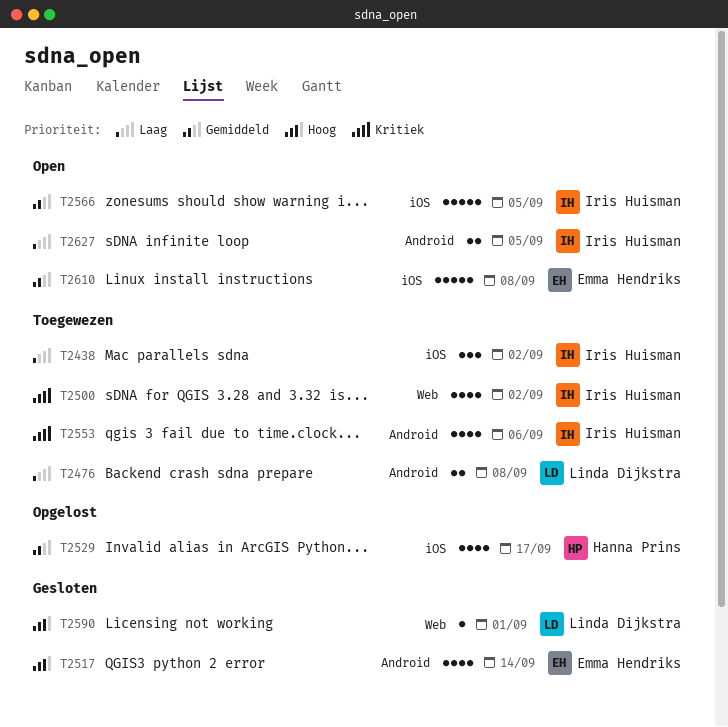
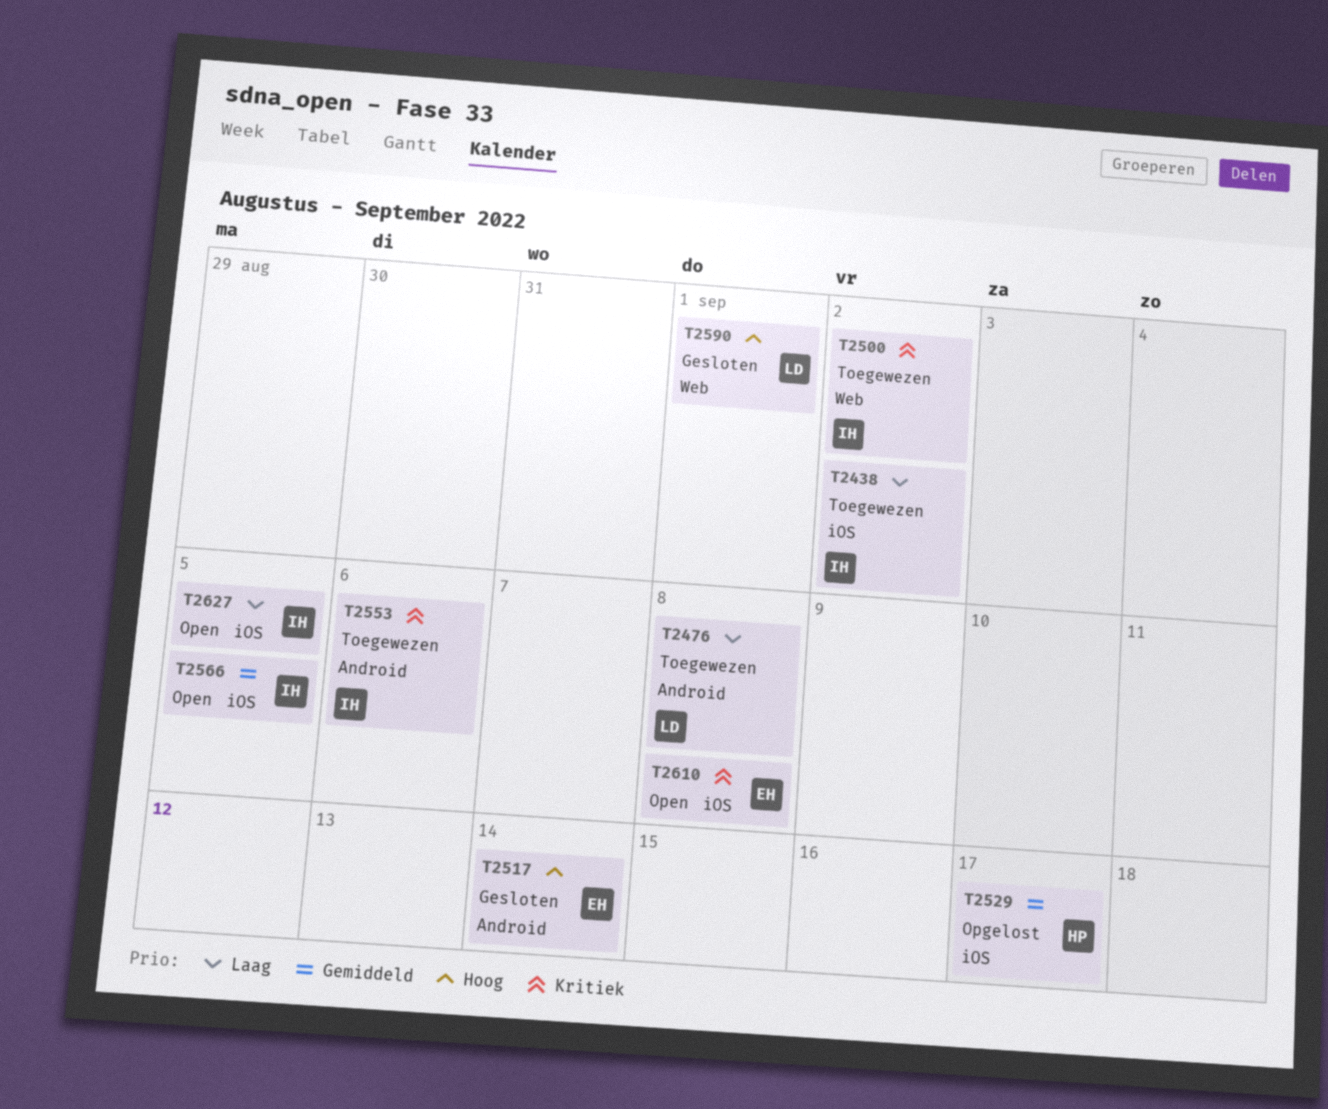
T2610, priority: Gemiddeld -> Kritiek
T2627, label: Android -> iOS

